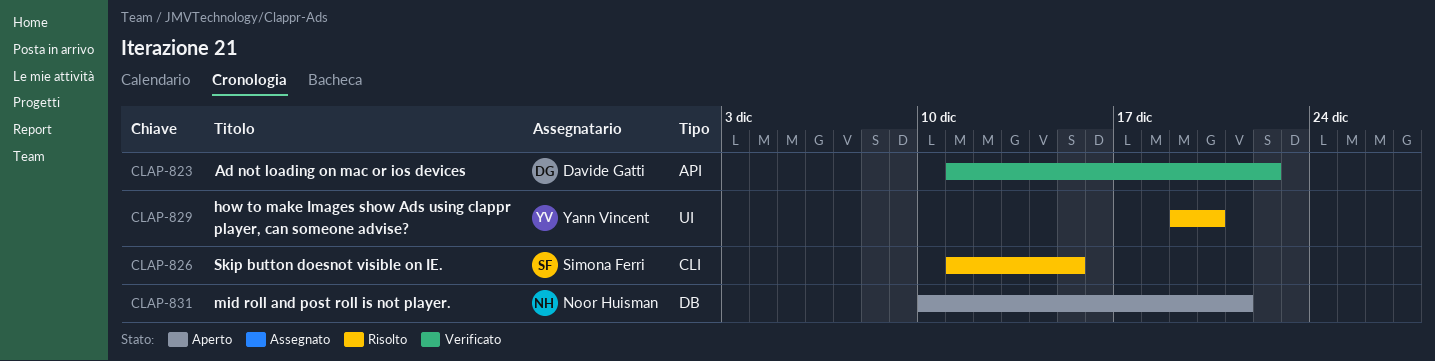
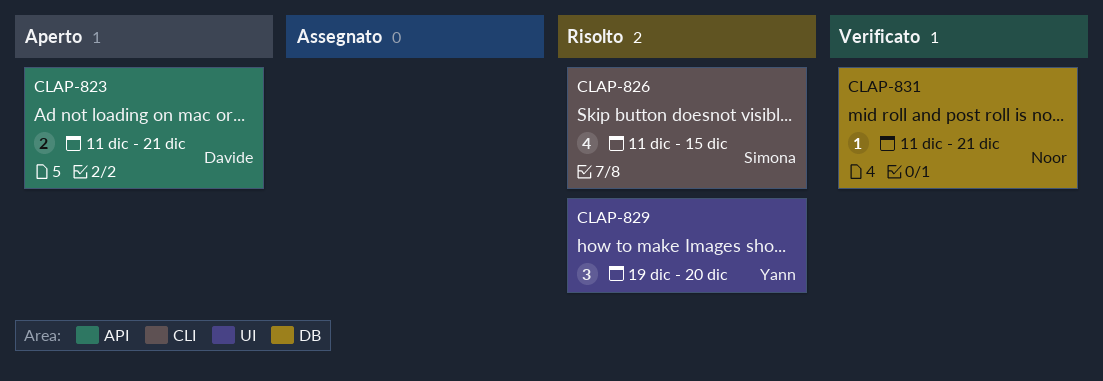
CLAP-823, status: Verificato -> Aperto
CLAP-823, due: Dec 22 -> Dec 21
CLAP-831, status: Aperto -> Verificato
CLAP-831, start: Dec 10 -> Dec 11

